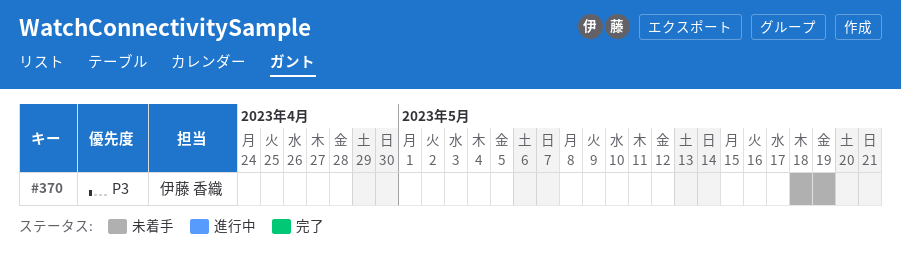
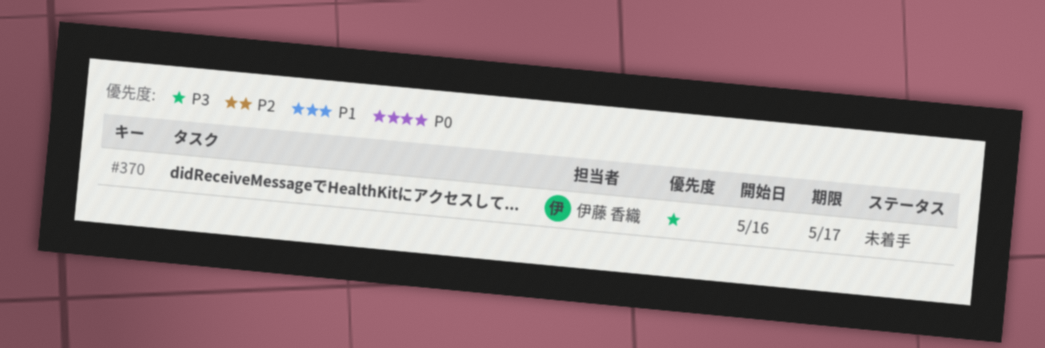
#370, start: May 18 -> May 16
#370, due: May 19 -> May 17

